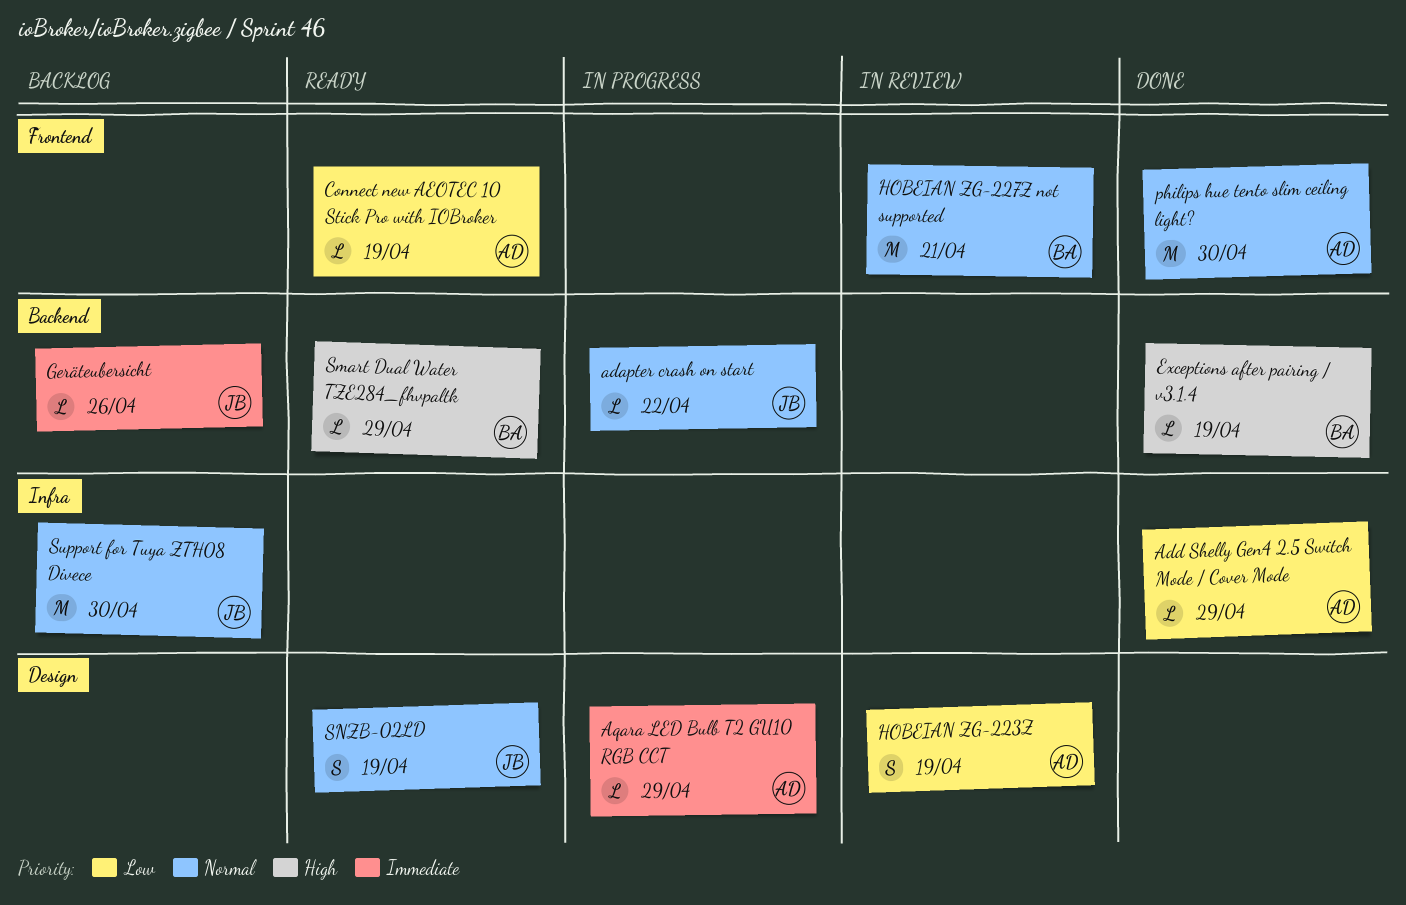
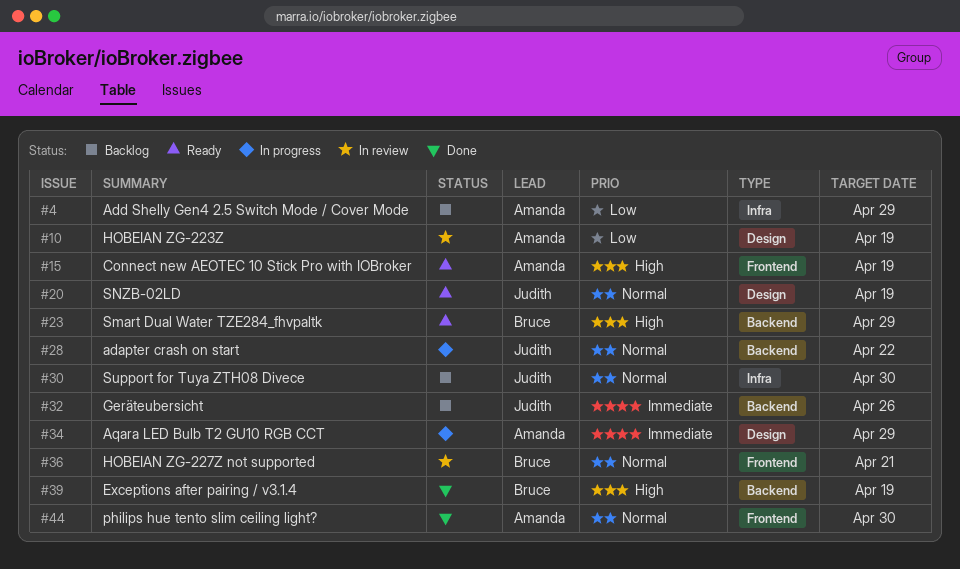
Add Shelly Gen4 2.5 Switch Mode / Cover Mode, status: Done -> Backlog
Connect new AEOTEC 10 Stick Pro with IOBroker, priority: Low -> High

